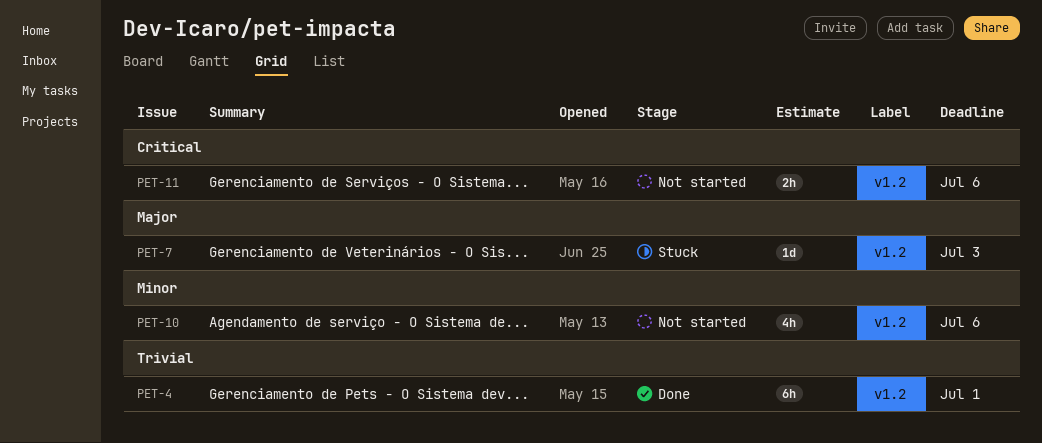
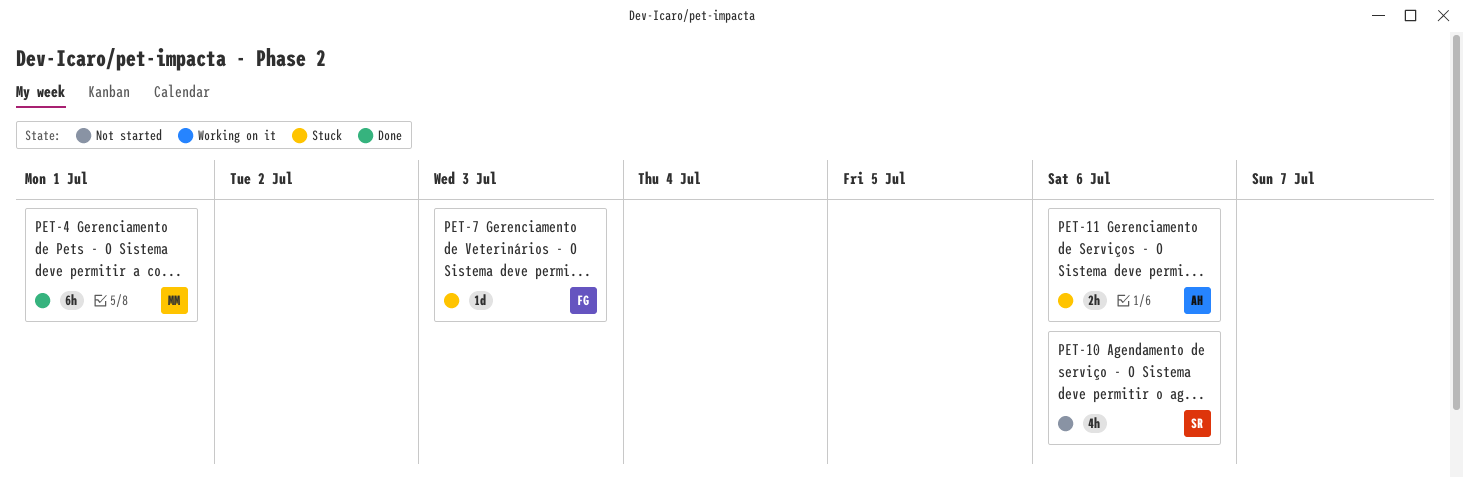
PET-11, status: Not started -> Stuck

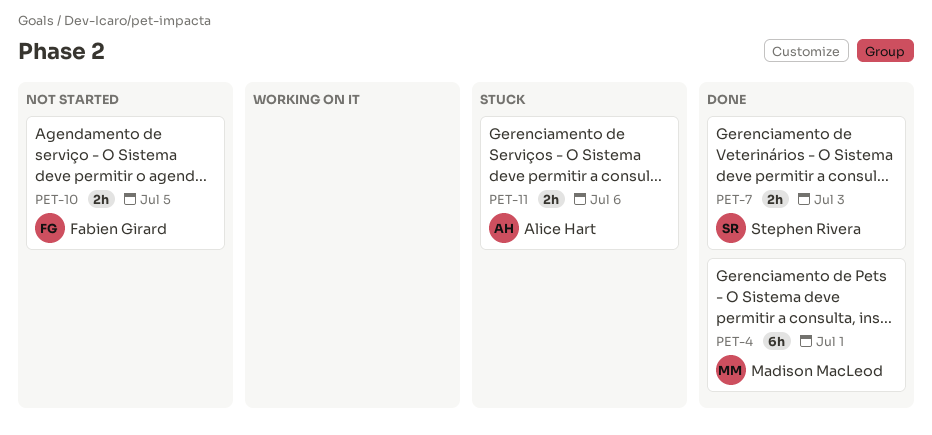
PET-7, status: Stuck -> Done
PET-7, owner: Fabien Girard -> Stephen Rivera
PET-7, estimate: 1d -> 2h
PET-10, owner: Stephen Rivera -> Fabien Girard
PET-10, estimate: 4h -> 2h
PET-10, due: Jul 6 -> Jul 5

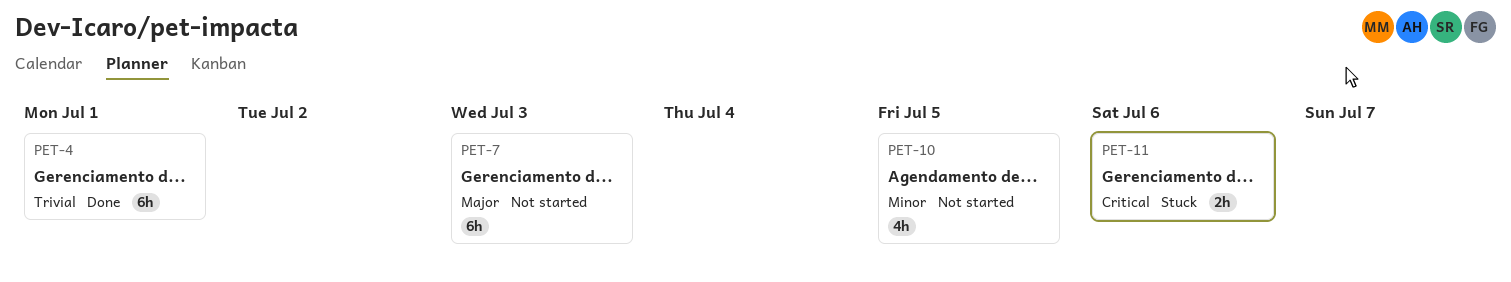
PET-7, status: Done -> Not started
PET-7, estimate: 2h -> 6h
PET-10, estimate: 2h -> 4h

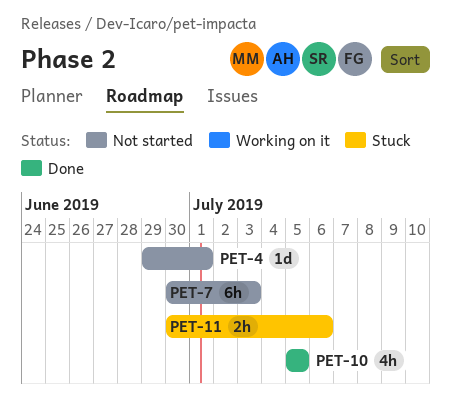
PET-4, status: Done -> Not started
PET-4, estimate: 6h -> 1d
PET-10, status: Not started -> Done

